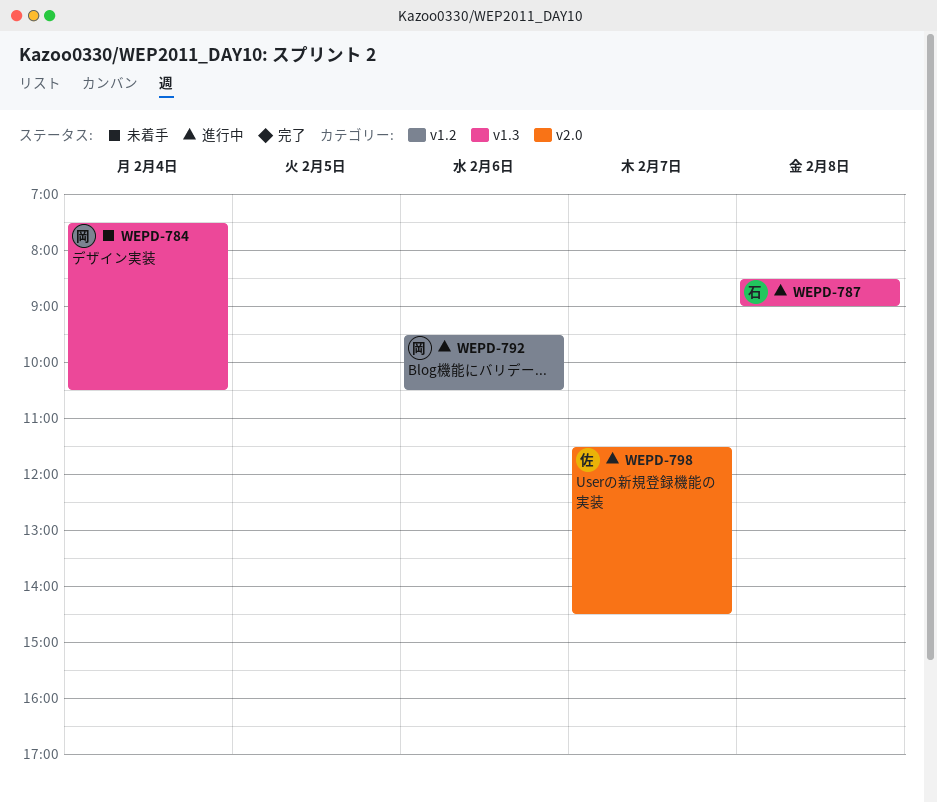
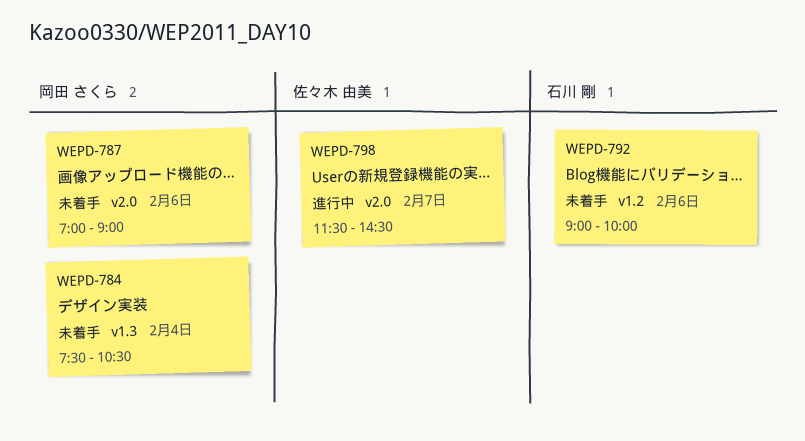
WEPD-787, status: 進行中 -> 未着手
WEPD-787, owner: 石川 剛 -> 岡田 さくら
WEPD-787, label: v1.3 -> v2.0
WEPD-787, day: Feb 8 -> Feb 6
WEPD-787, begins: 08:30 -> 07:00
WEPD-792, status: 進行中 -> 未着手
WEPD-792, owner: 岡田 さくら -> 石川 剛
WEPD-792, begins: 09:30 -> 09:00
WEPD-792, ends: 10:30 -> 10:00

